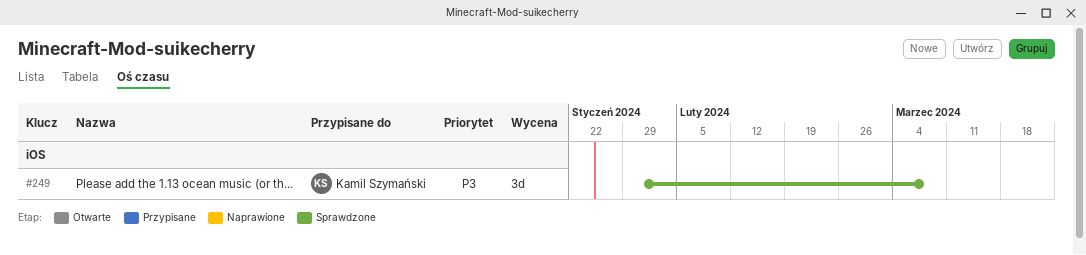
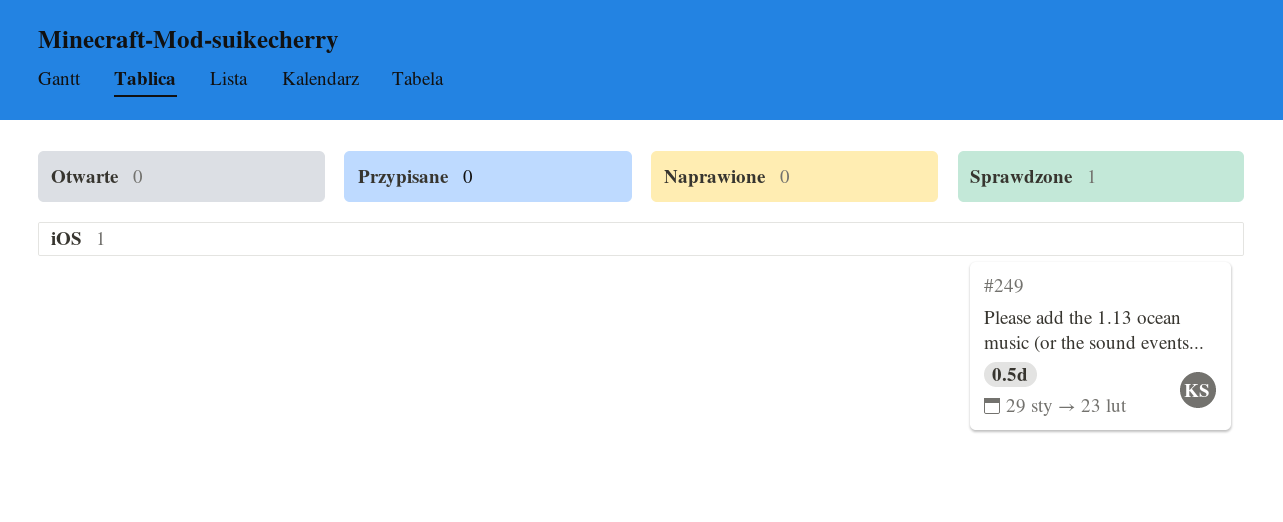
#249, estimate: 3d -> 0.5d
#249, due: Mar 8 -> Feb 23

